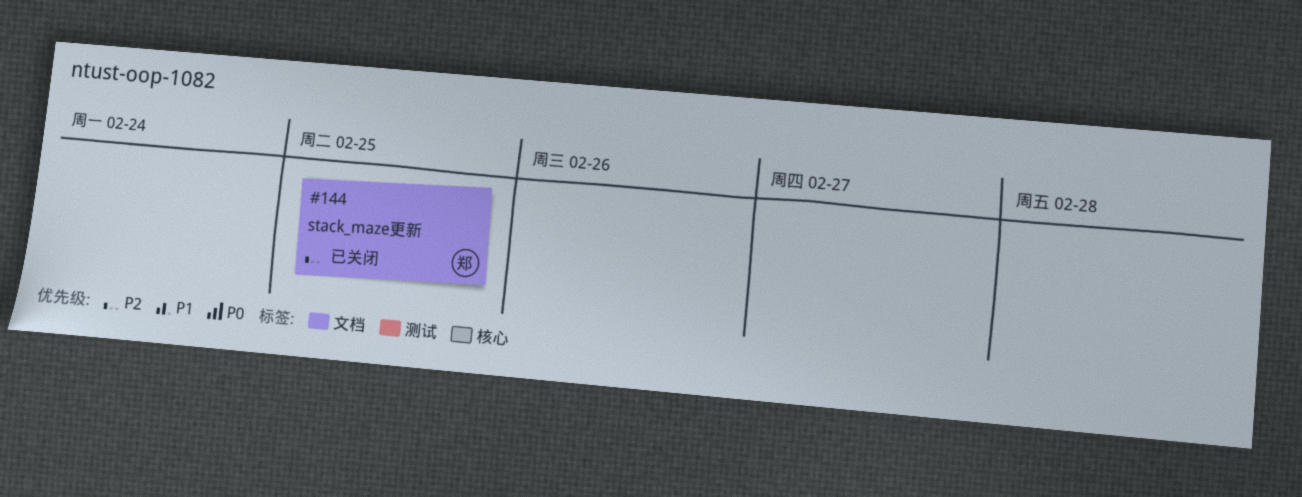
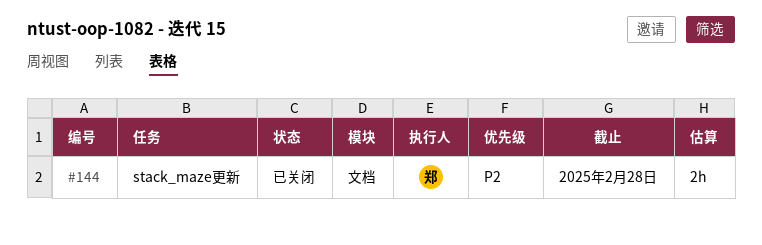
#144, due: Feb 25 -> Feb 28

